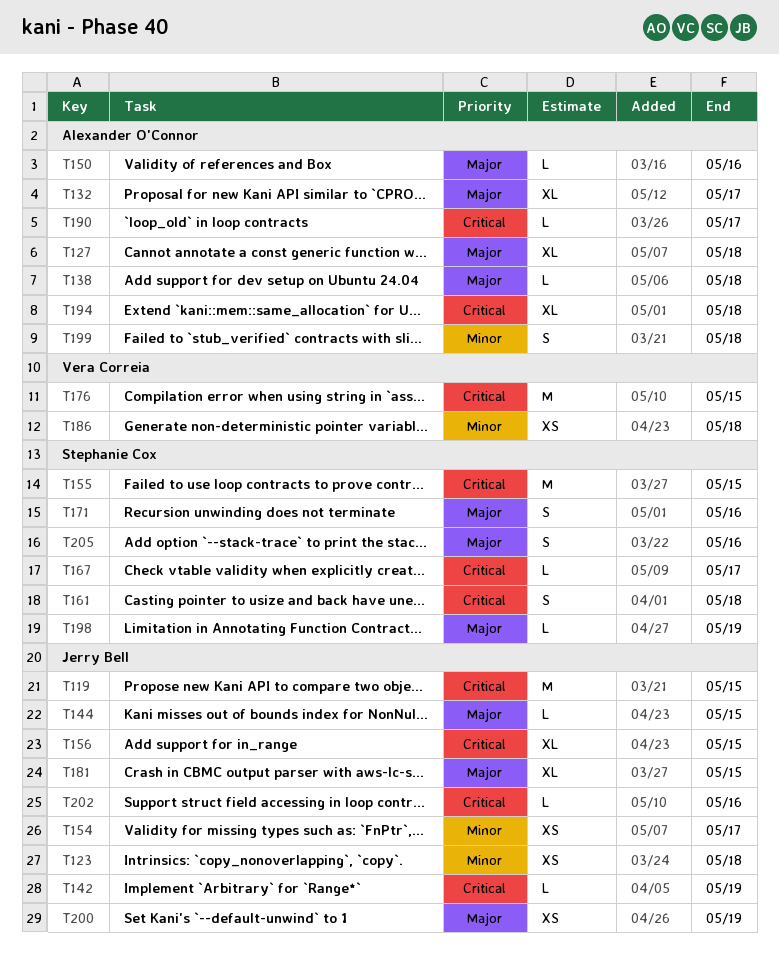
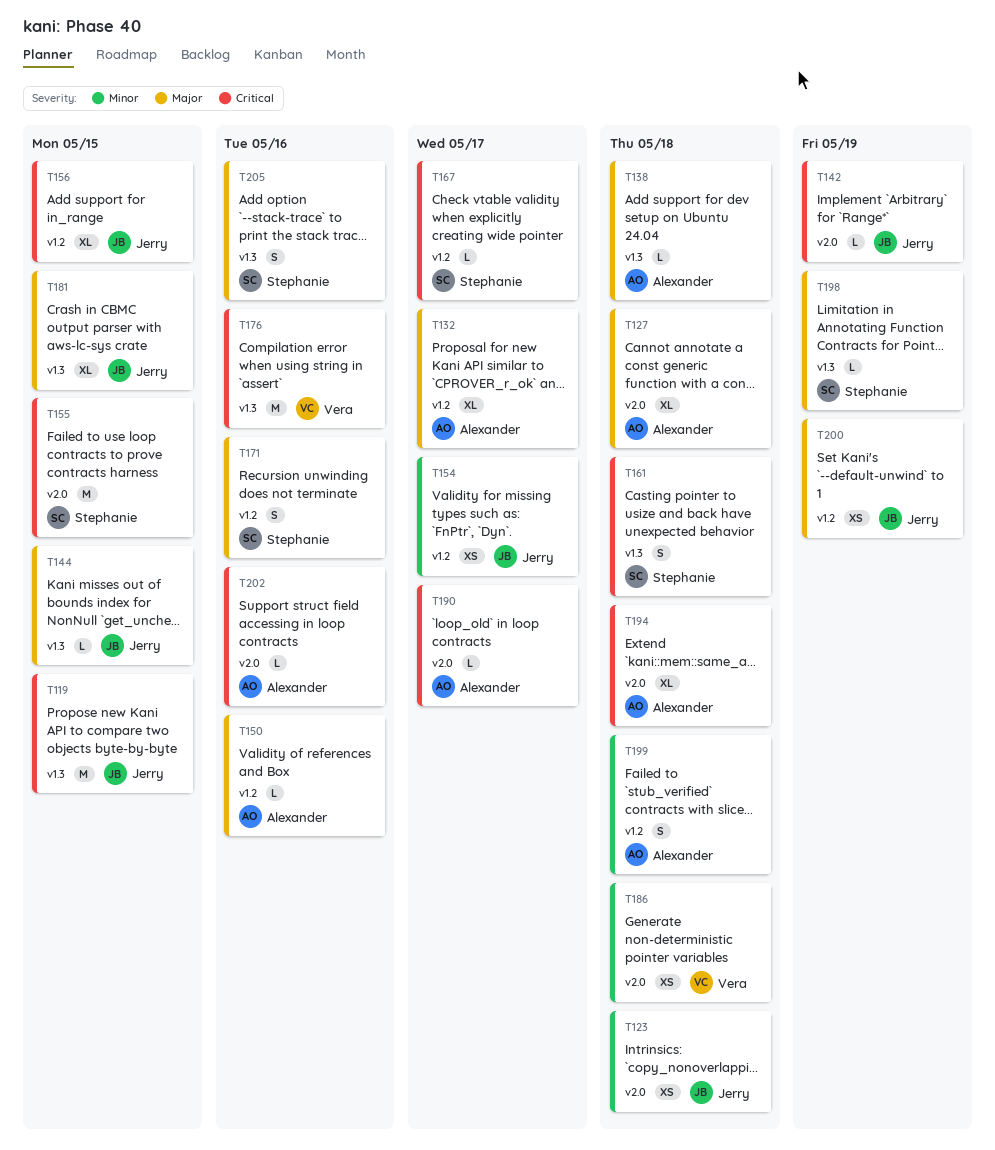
T176, due: May 15 -> May 16
T202, owner: Jerry Bell -> Alexander O'Connor

